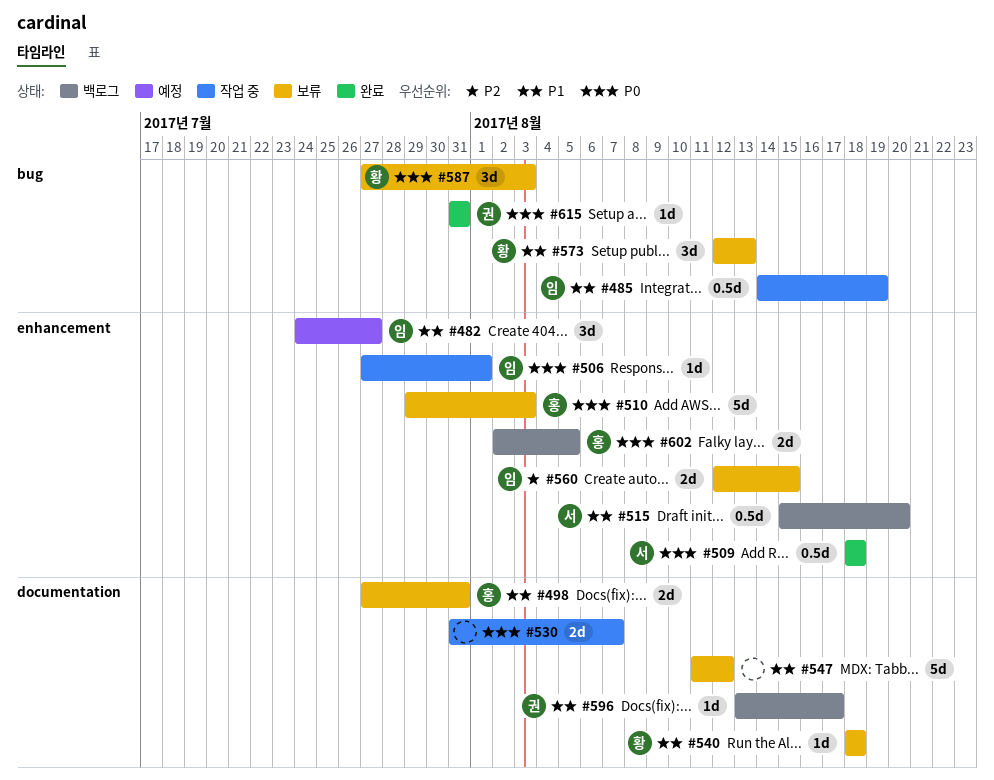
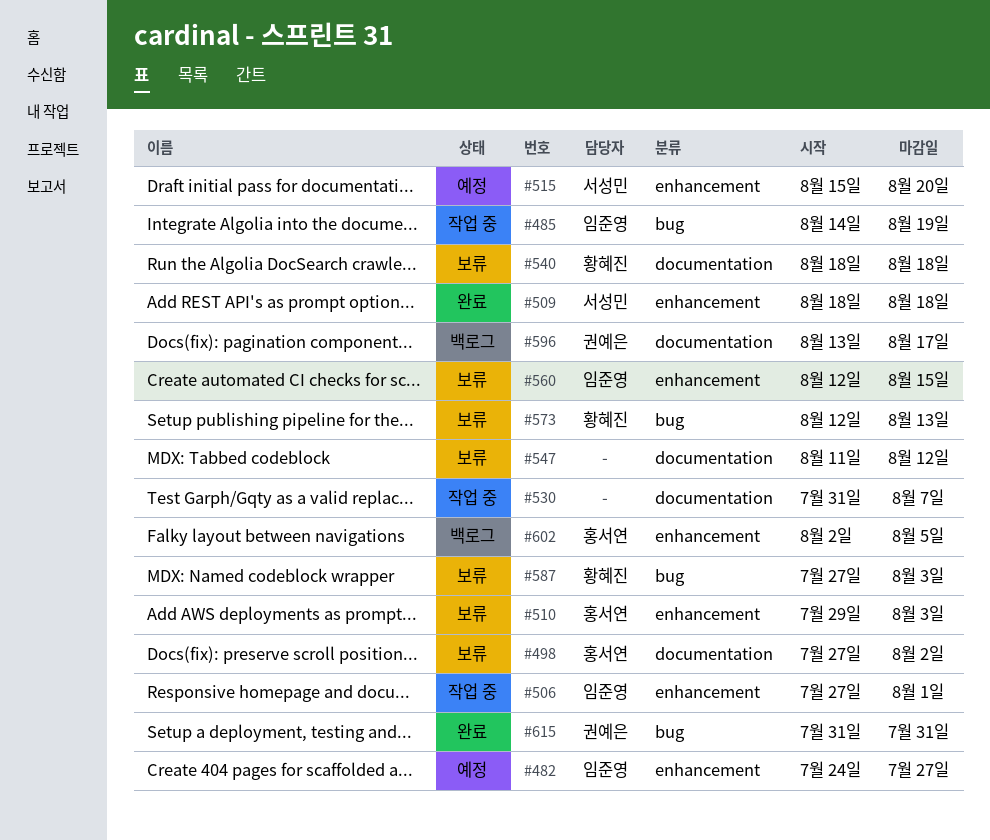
#498, due: Jul 31 -> Aug 2
#515, status: 백로그 -> 예정

